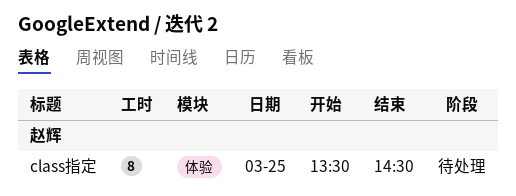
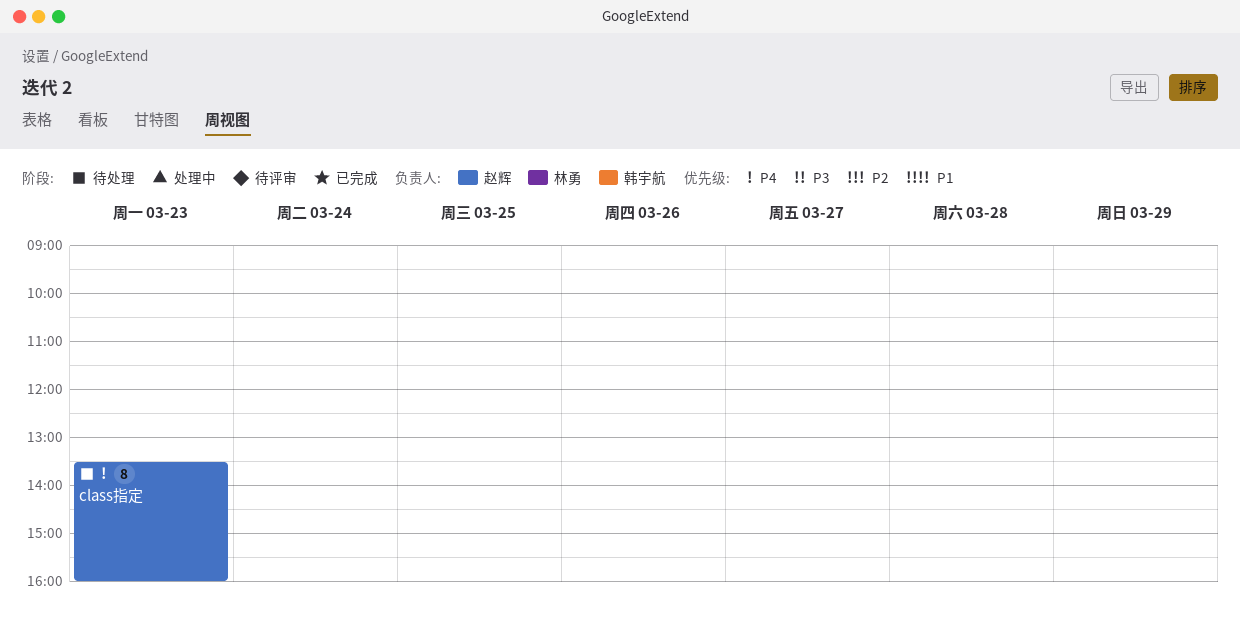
class指定, day: Mar 25 -> Mar 23
class指定, ends: 14:30 -> 16:00

